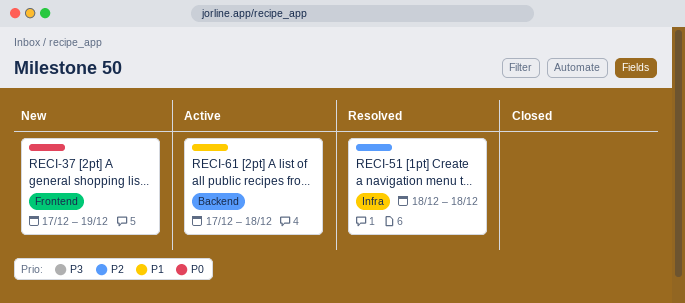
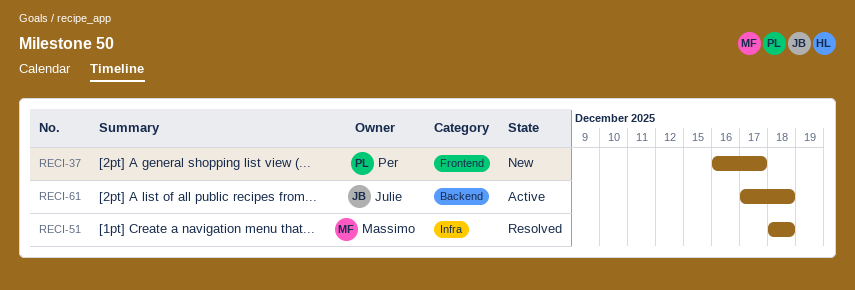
RECI-37, start: Dec 17 -> Dec 16
RECI-37, due: Dec 19 -> Dec 17

